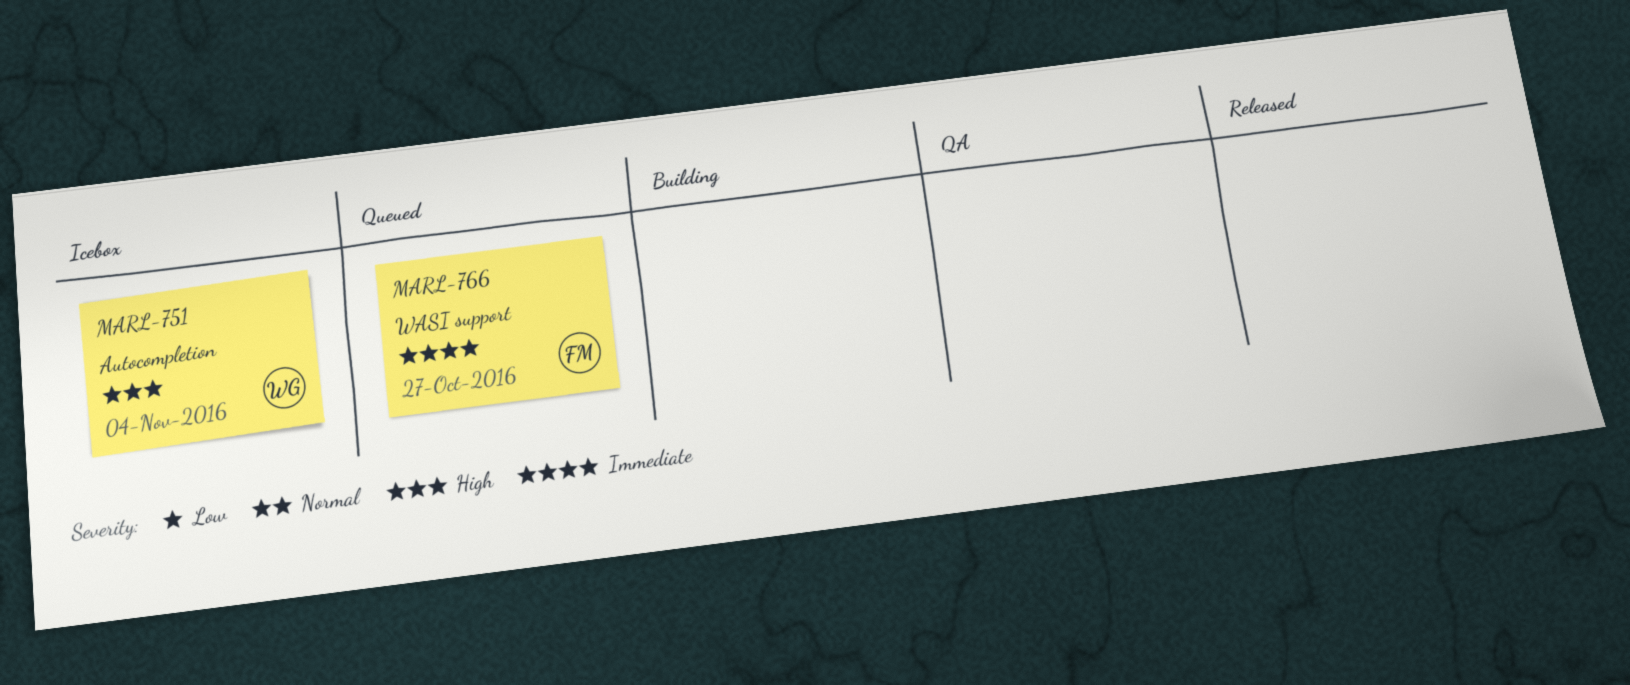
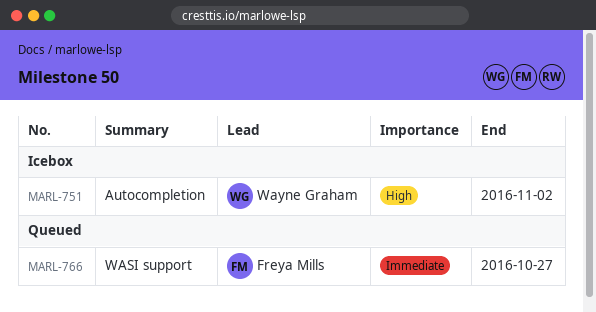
MARL-751, due: Nov 4 -> Nov 2

